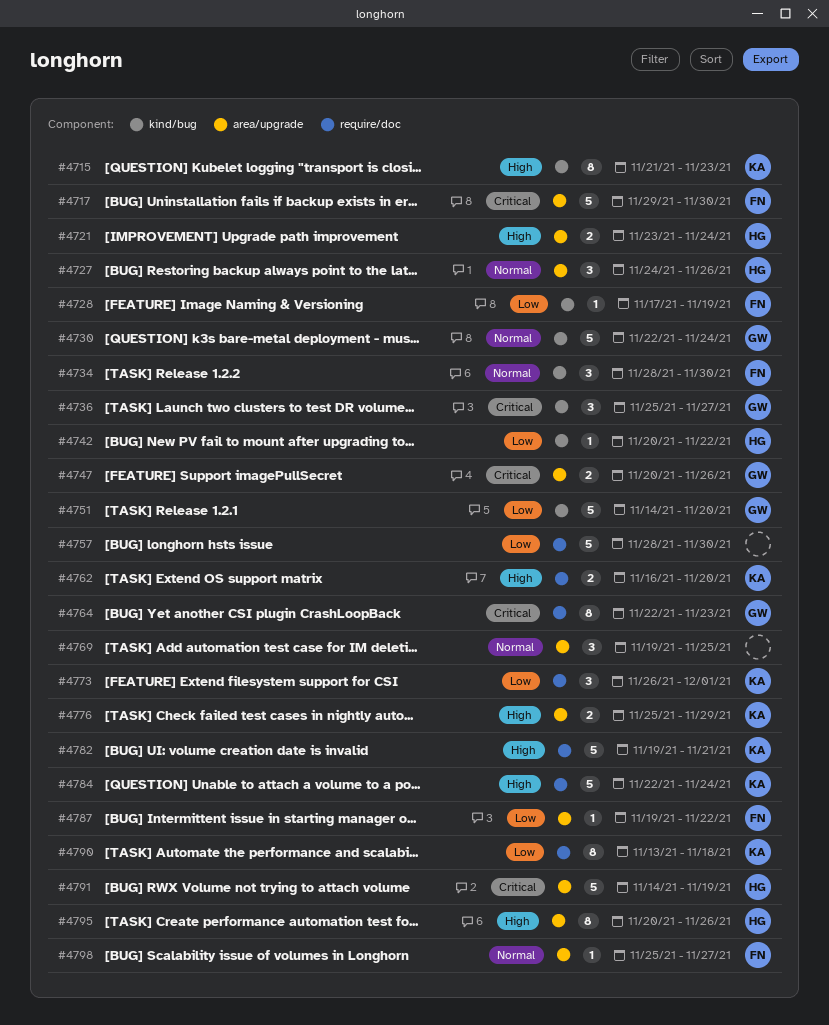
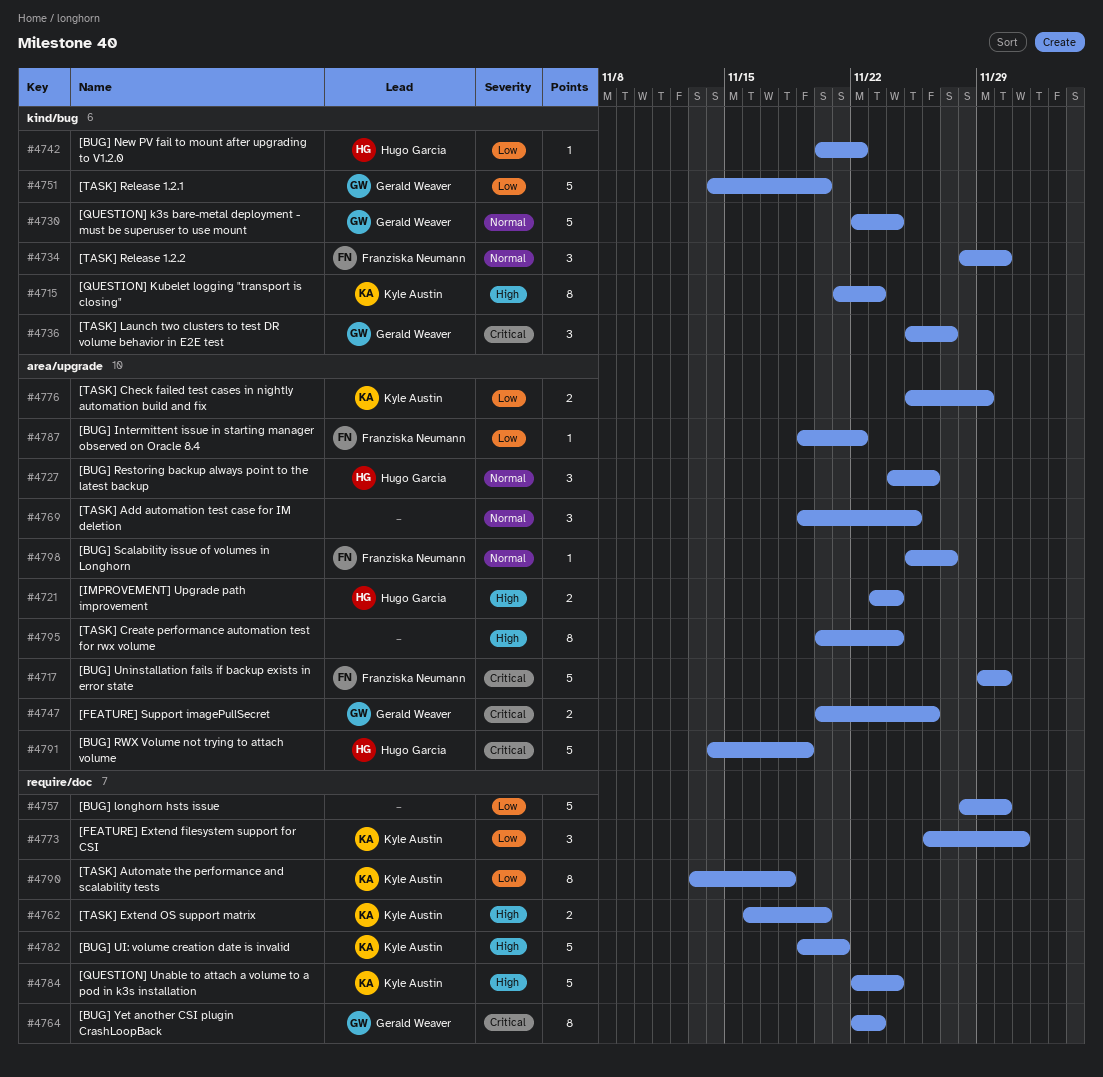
#4728: present -> none
#4776, priority: High -> Low
#4795, owner: Hugo Garcia -> none
#4795, due: Nov 26 -> Nov 24

